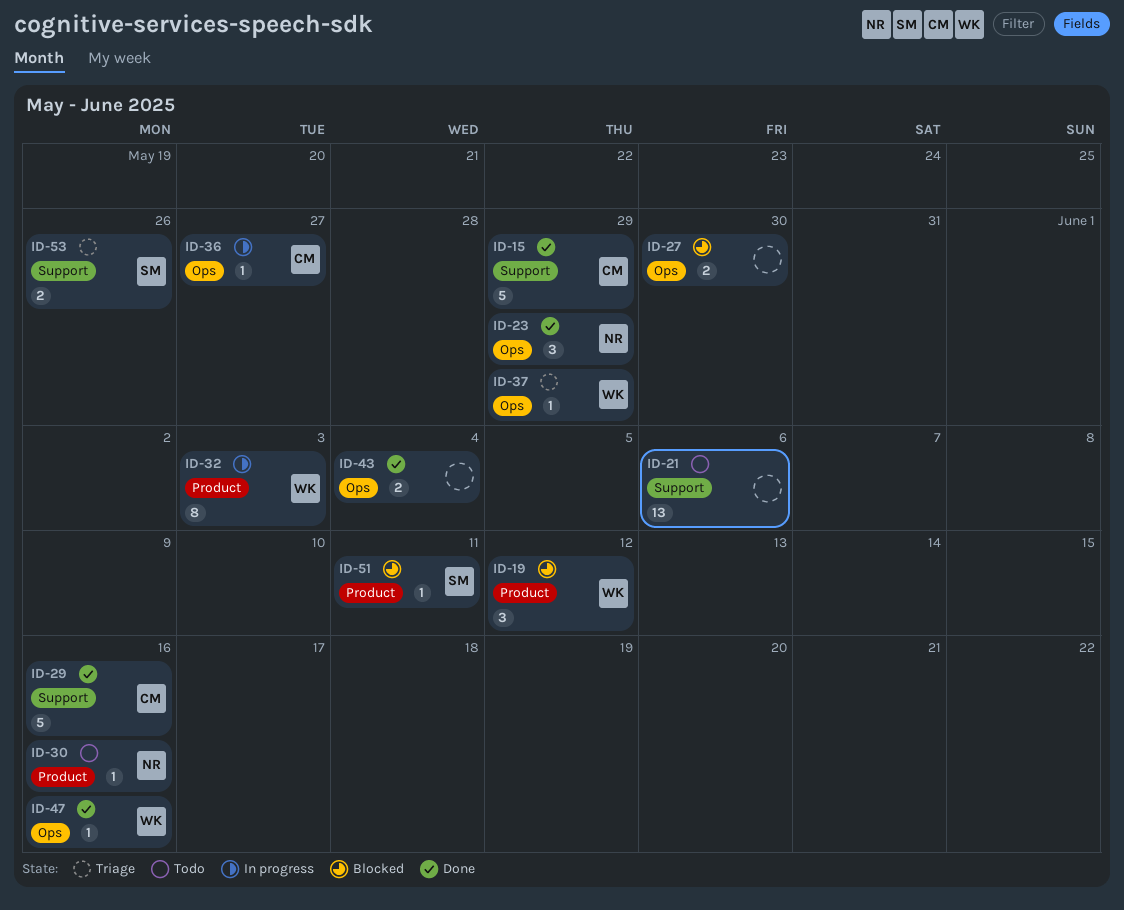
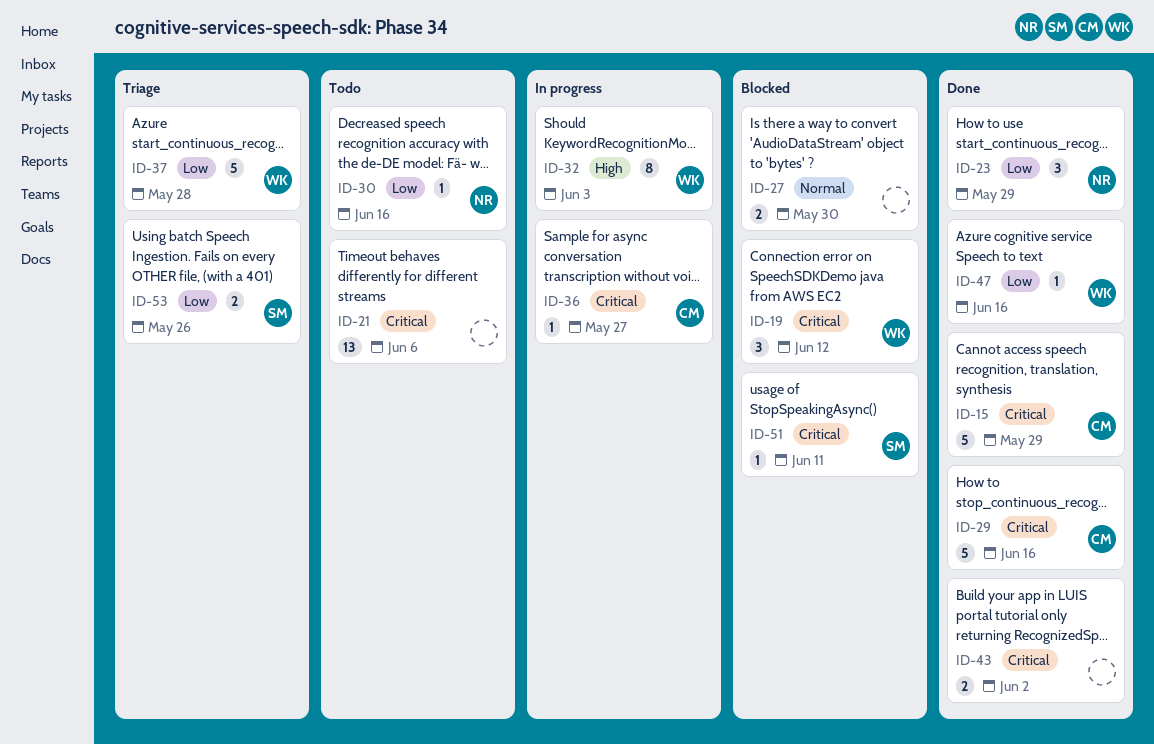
ID-37, estimate: 1 -> 5
ID-37, due: May 29 -> May 28
ID-43, due: Jun 4 -> Jun 2

